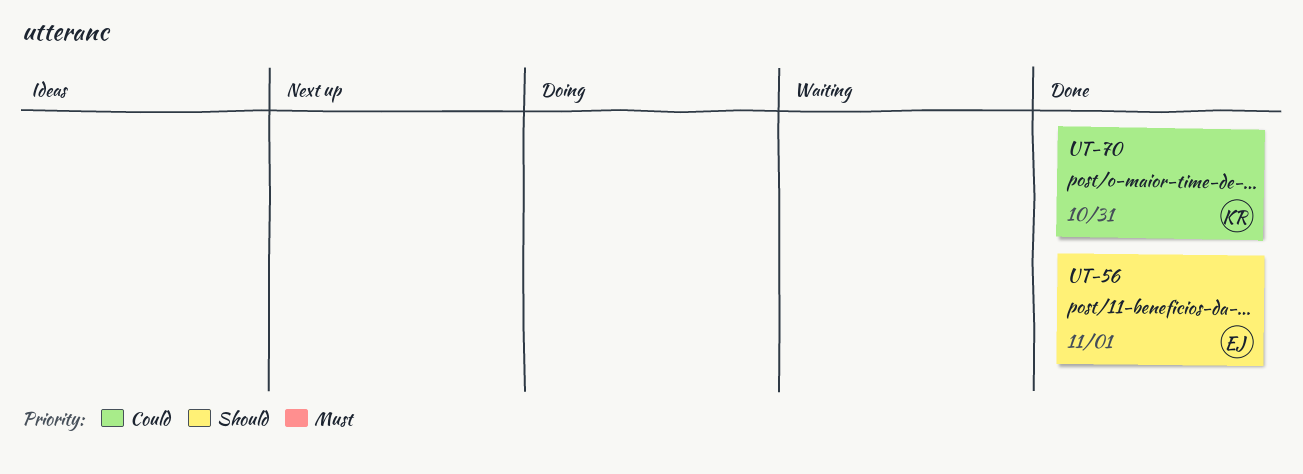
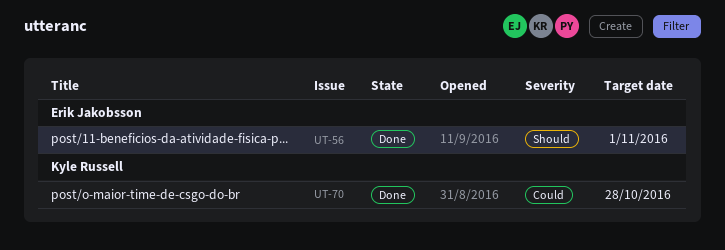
UT-70, due: Oct 31 -> Oct 28

